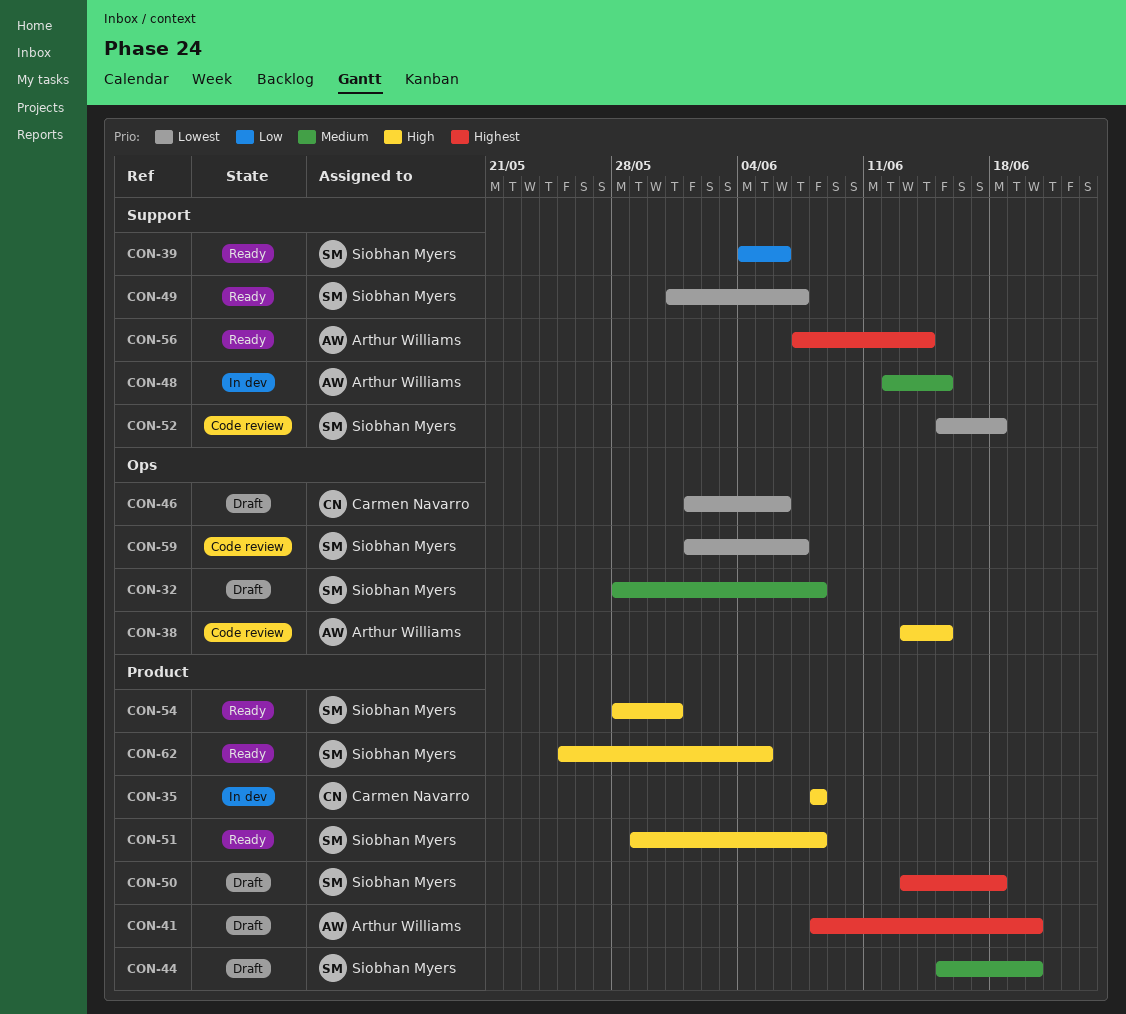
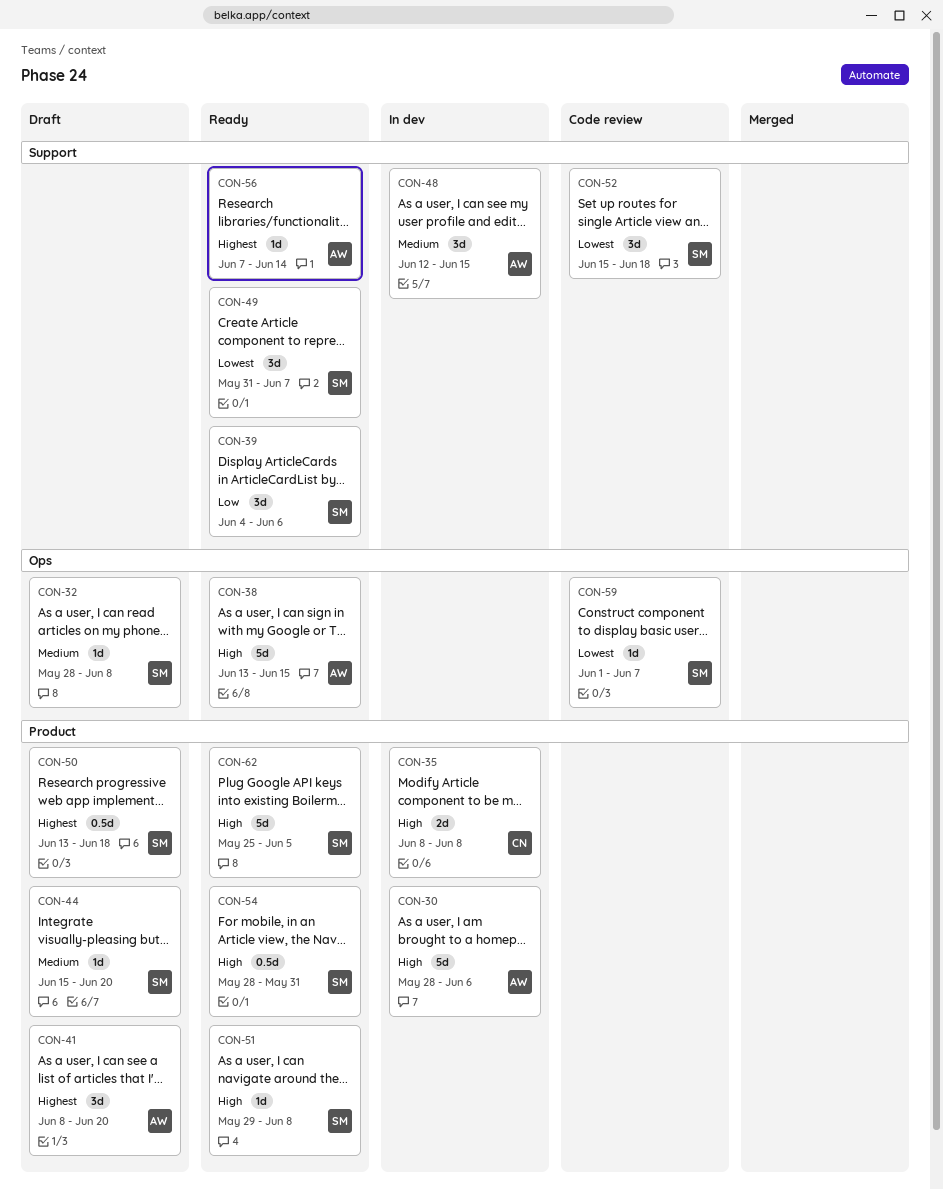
CON-30: none -> present
CON-38, status: Code review -> Ready
CON-46: present -> none

